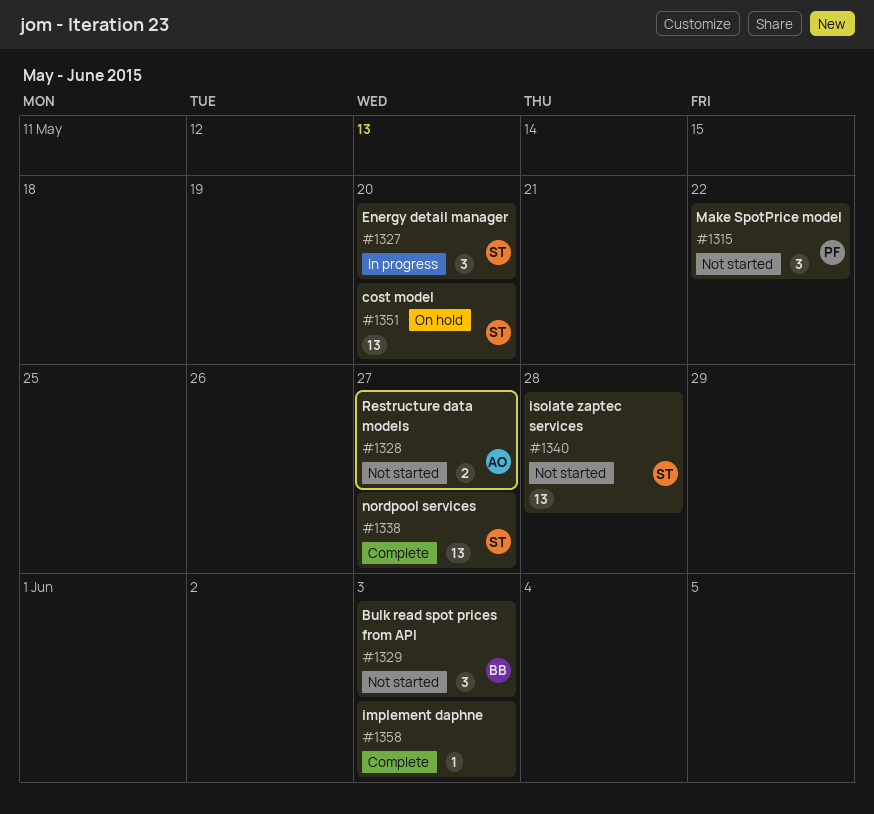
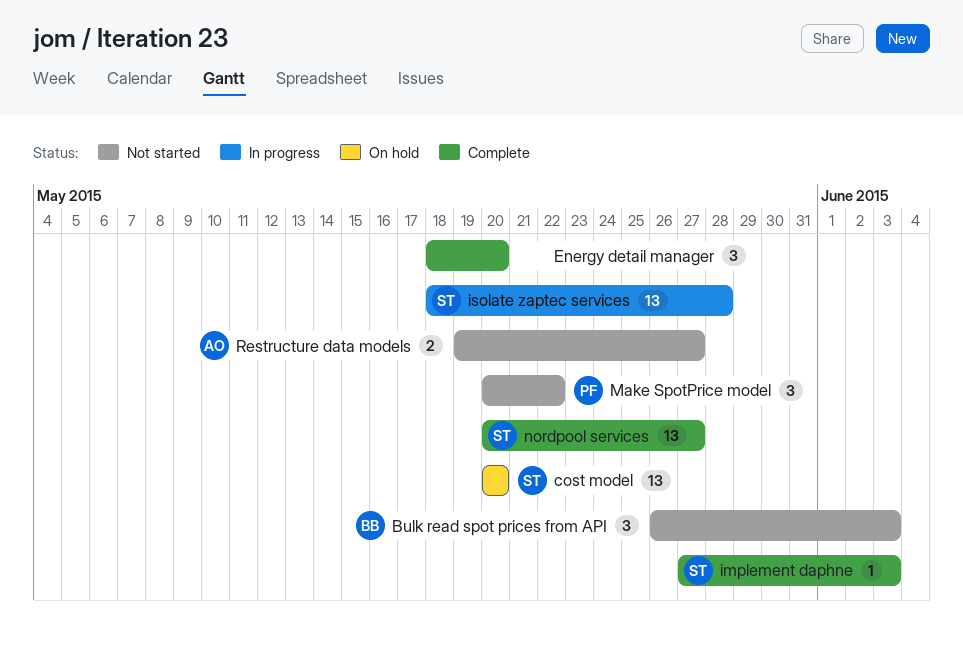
Energy detail manager, status: In progress -> Complete
Energy detail manager, owner: ST -> none
implement daphne, owner: none -> ST
isolate zaptec services, status: Not started -> In progress

